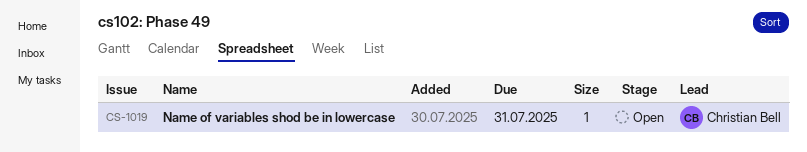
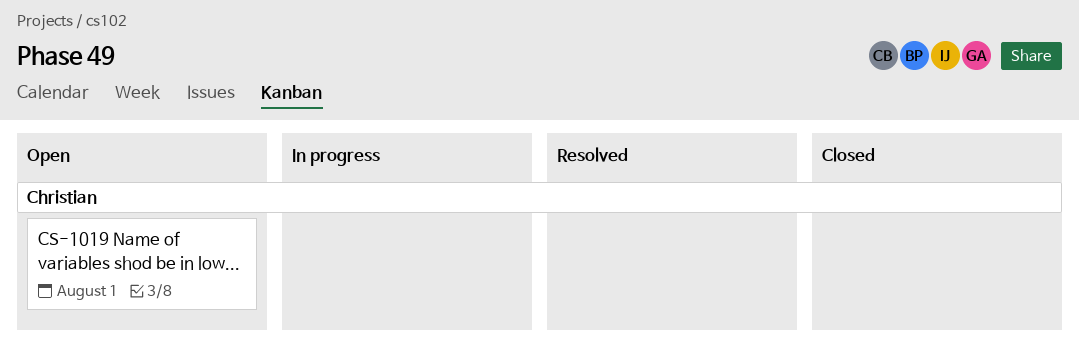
CS-1019, due: Jul 31 -> Aug 1

